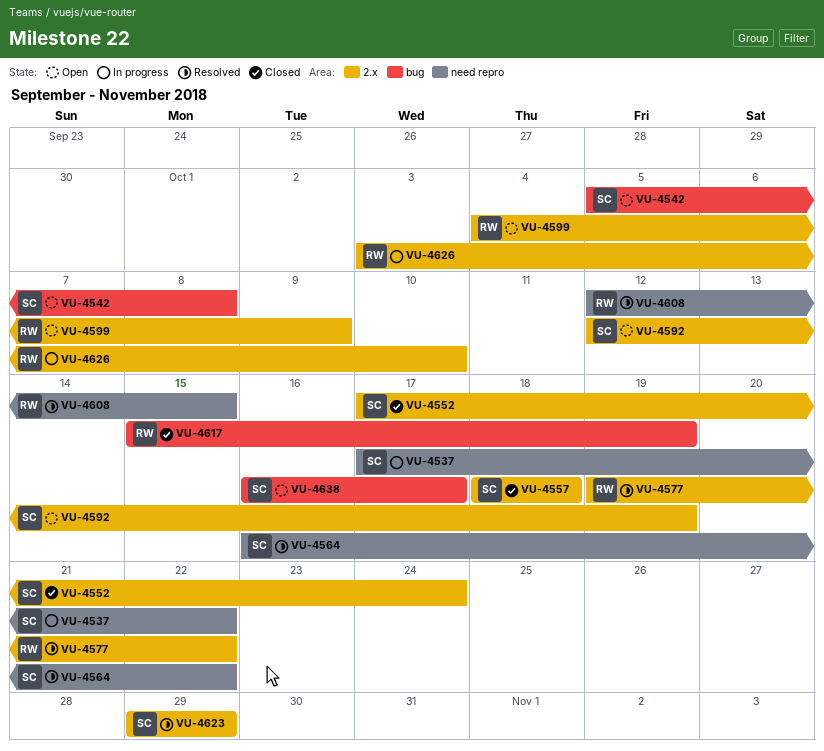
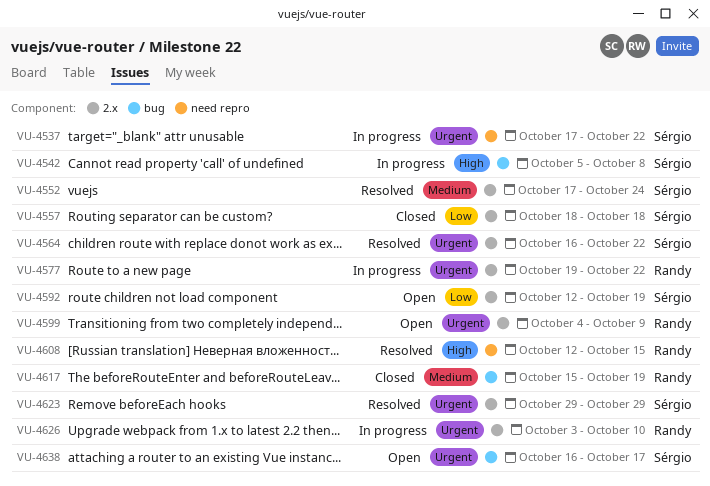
VU-4542, status: Open -> In progress
VU-4552, status: Closed -> Resolved
VU-4564, label: need repro -> 2.x
VU-4577, status: Resolved -> In progress

